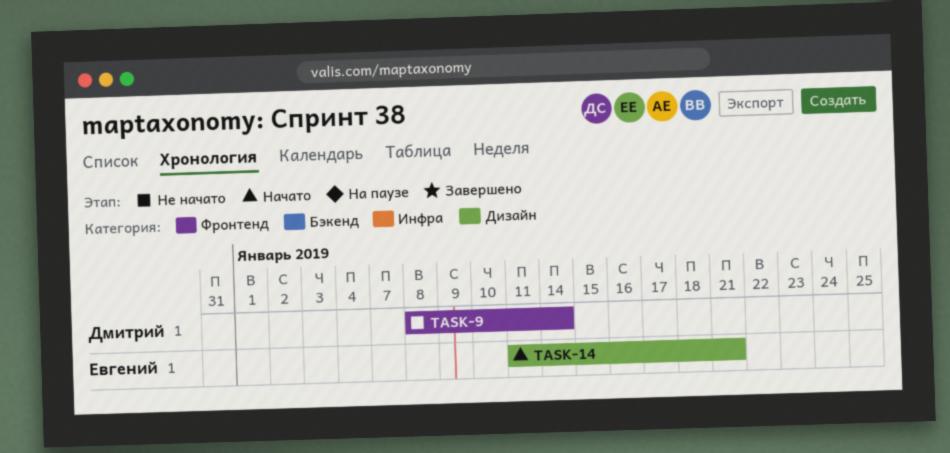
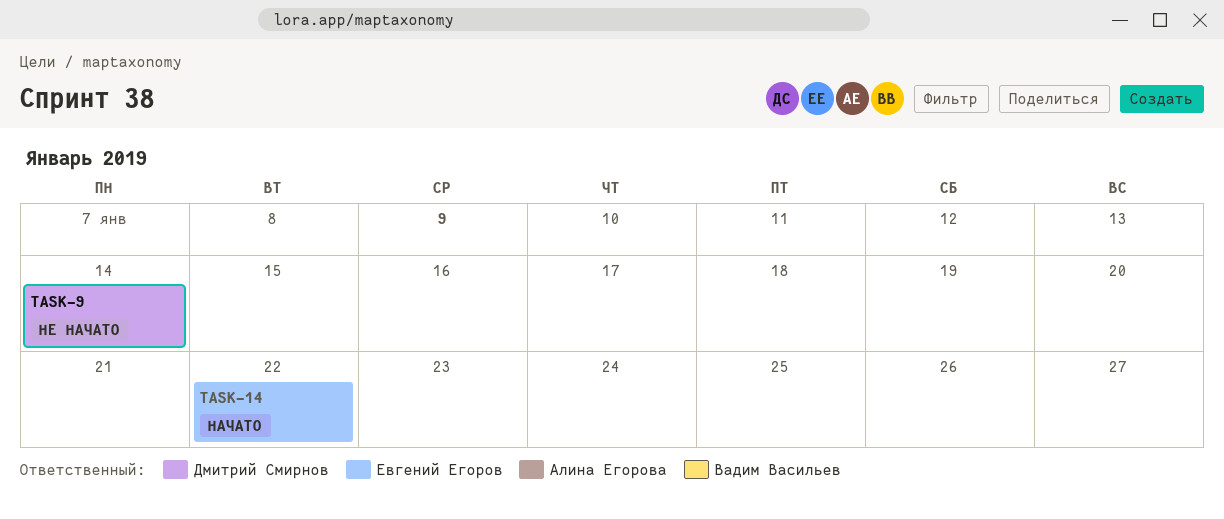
TASK-14, due: Jan 21 -> Jan 22

